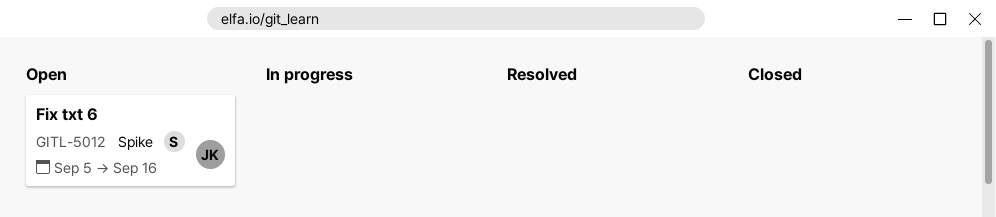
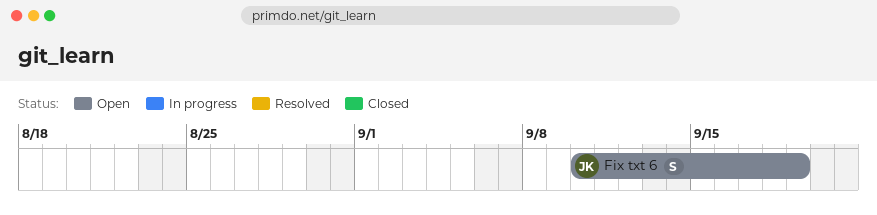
Fix txt 6, start: Sep 5 -> Sep 10
Fix txt 6, due: Sep 16 -> Sep 19

